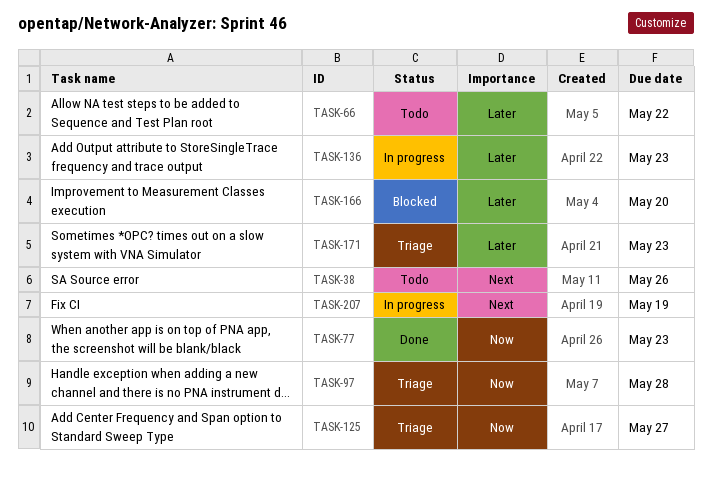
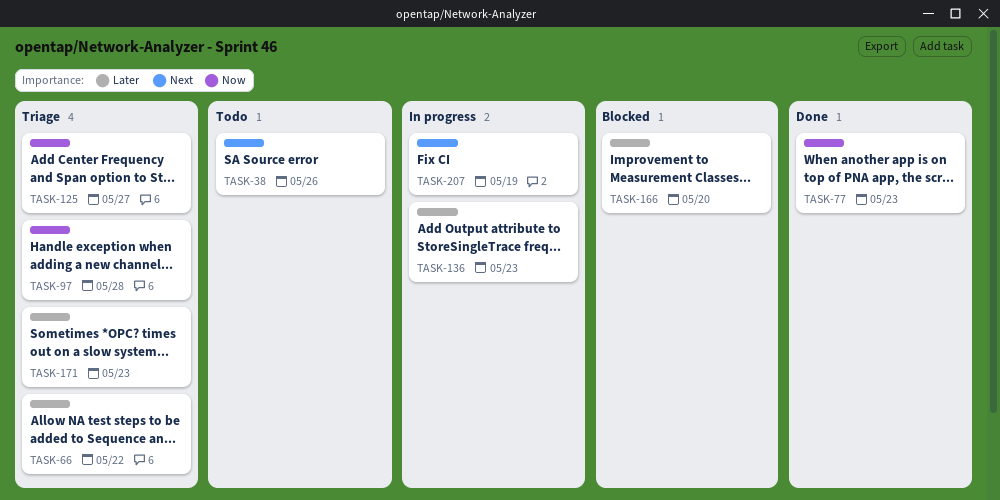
TASK-66, status: Todo -> Triage

